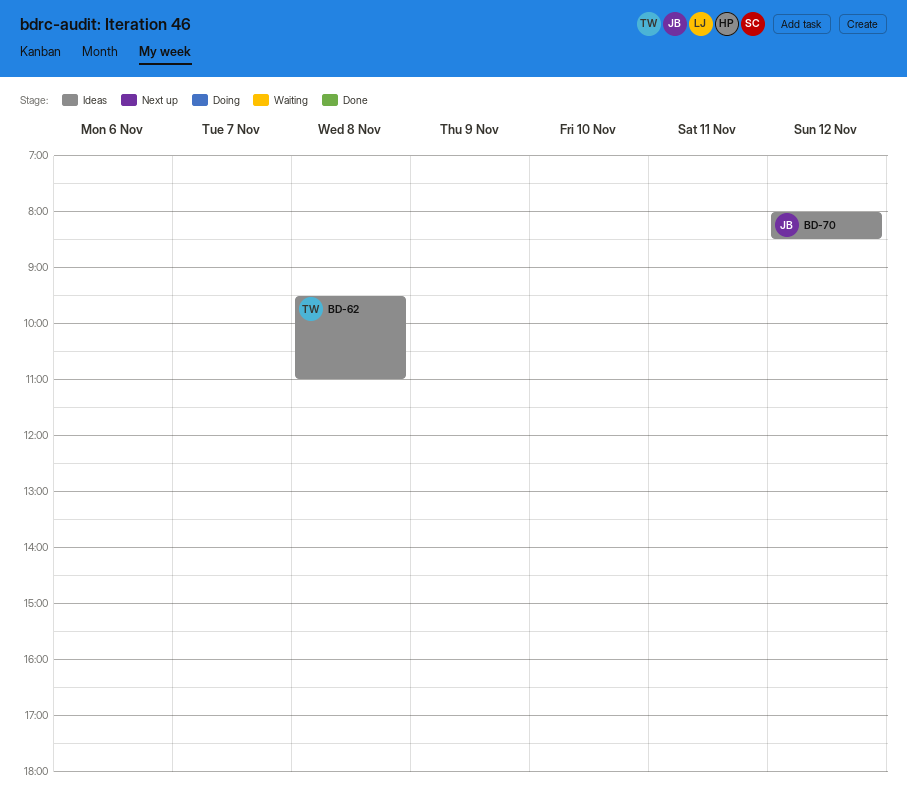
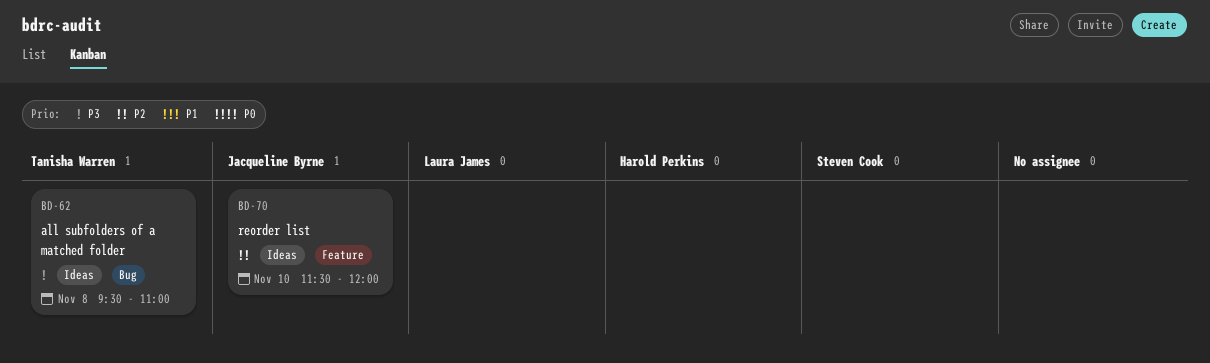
BD-70, day: Nov 12 -> Nov 10
BD-70, begins: 08:00 -> 11:30
BD-70, ends: 08:30 -> 12:00

